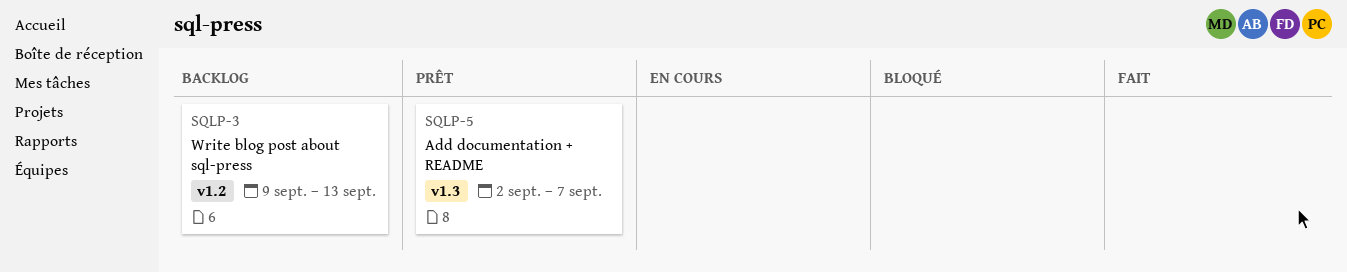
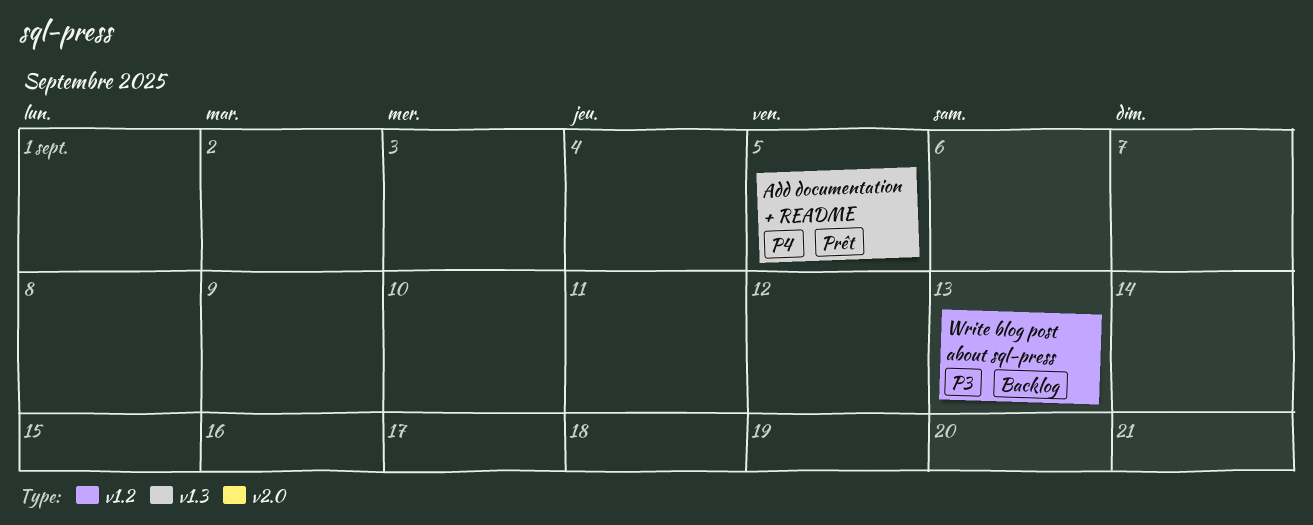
Add documentation + README, due: Sep 7 -> Sep 5

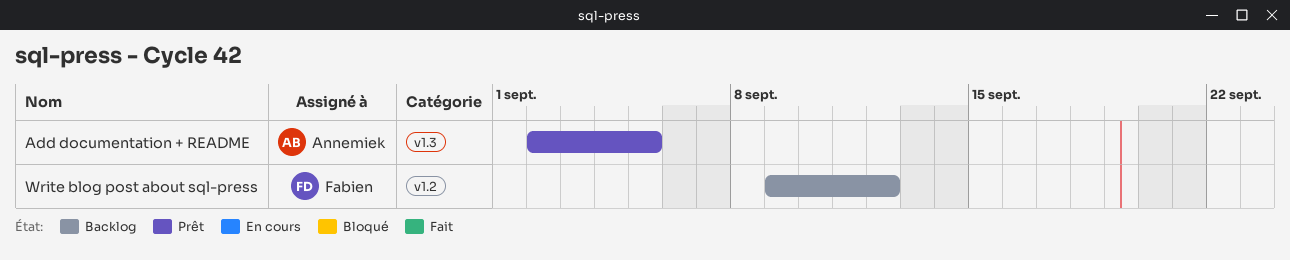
Write blog post about sql-press, due: Sep 13 -> Sep 12

